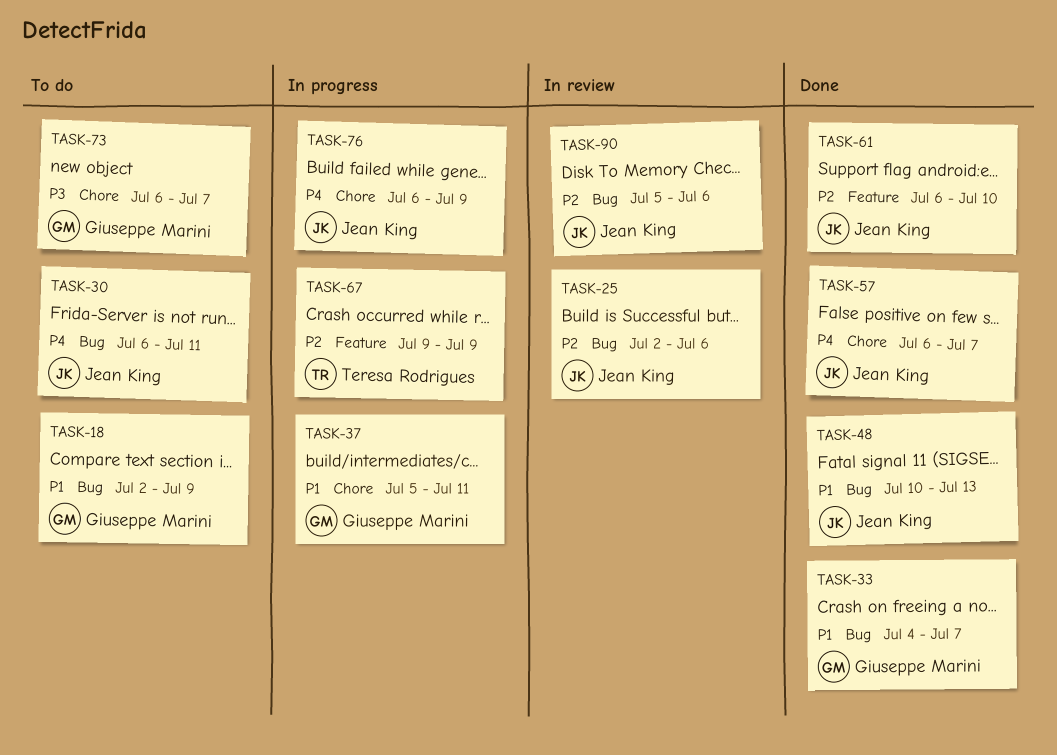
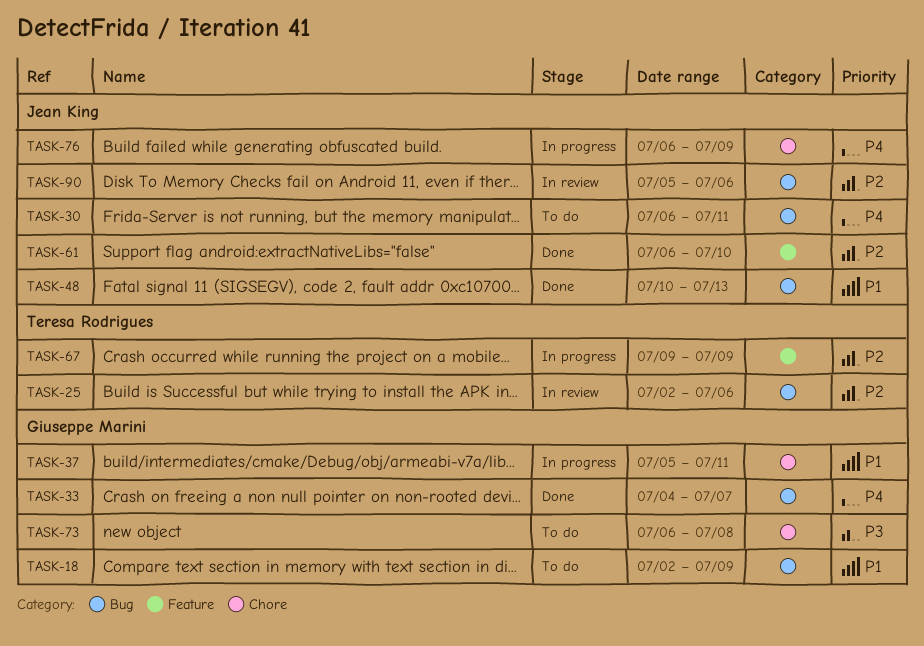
TASK-25, owner: Jean King -> Teresa Rodrigues
TASK-33, priority: P1 -> P4
TASK-57: present -> none
TASK-73, due: Jul 7 -> Jul 8

